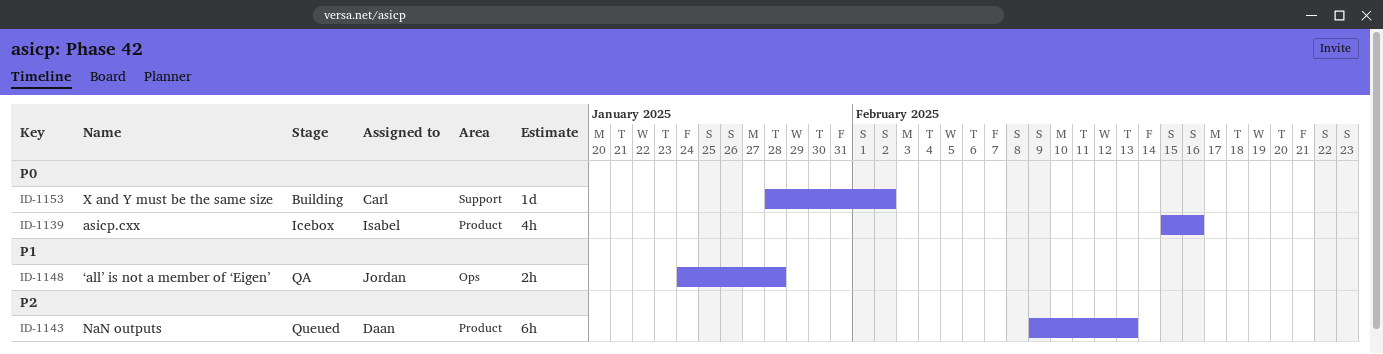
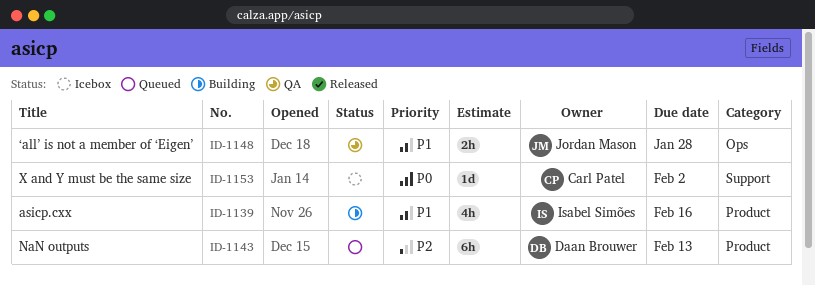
ID-1139, status: Icebox -> Building
ID-1139, priority: P0 -> P1
ID-1153, status: Building -> Icebox

